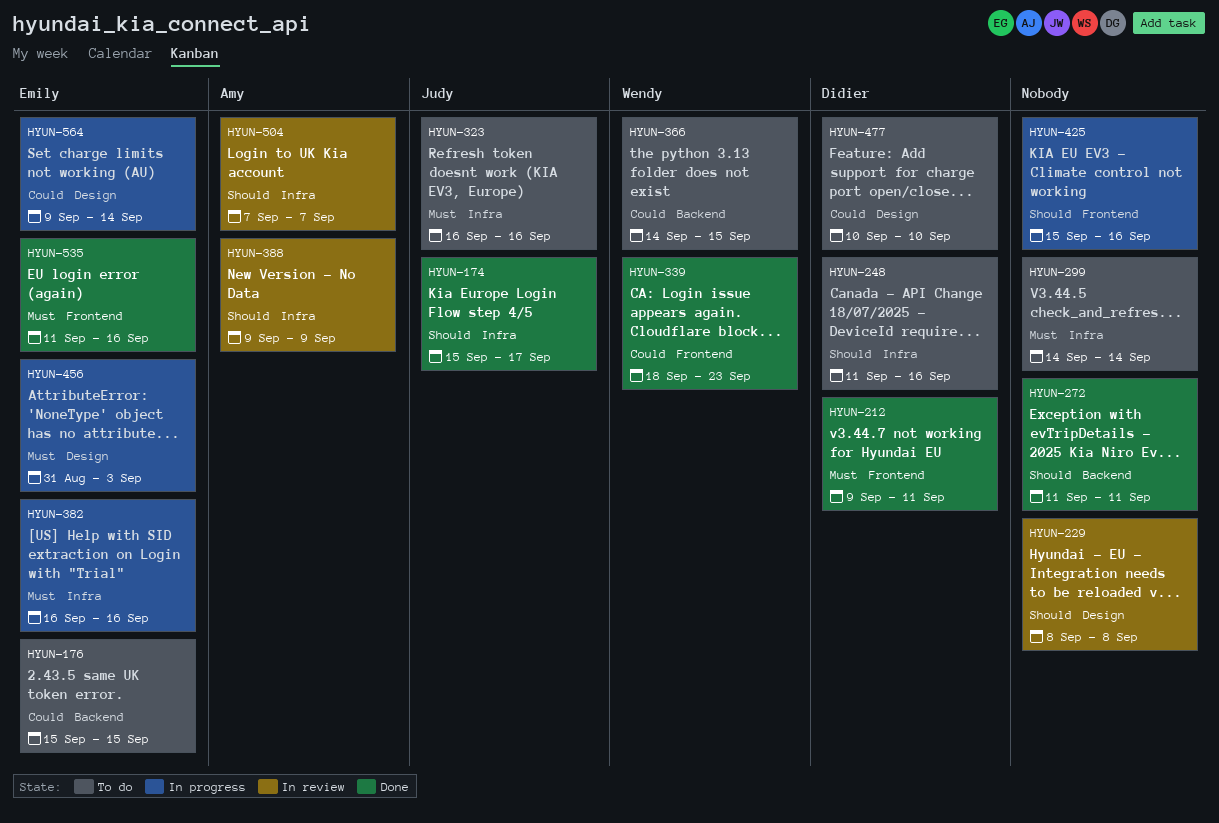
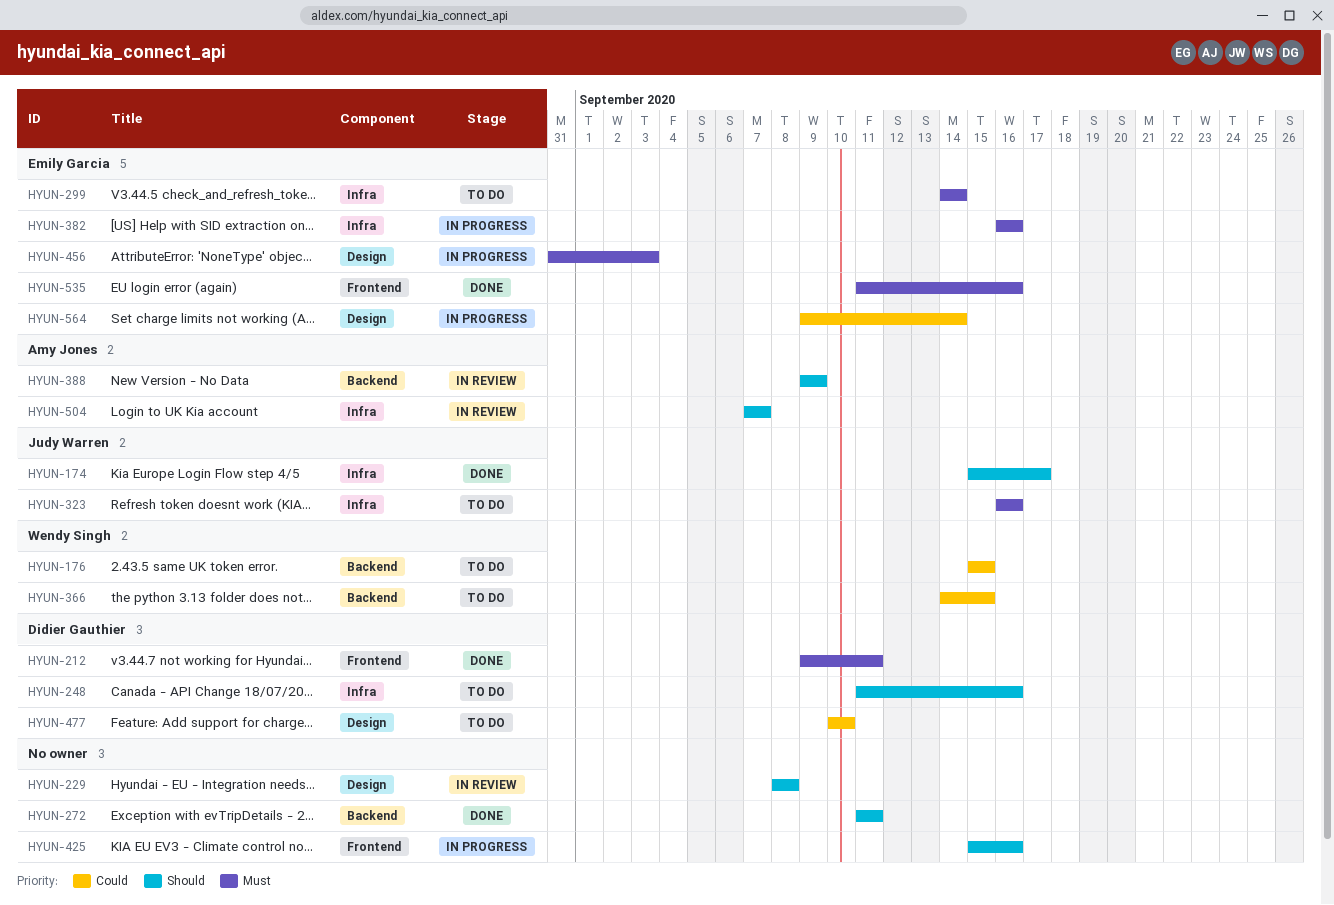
HYUN-176, owner: Emily Garcia -> Wendy Singh
HYUN-299, owner: none -> Emily Garcia
HYUN-339: present -> none
HYUN-388, label: Infra -> Backend

